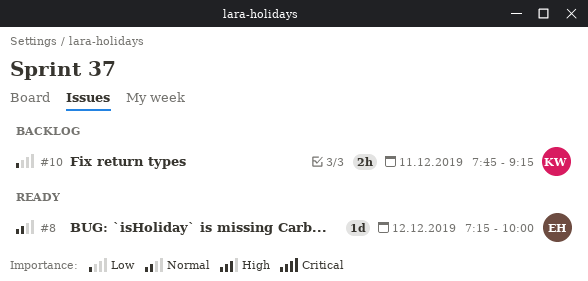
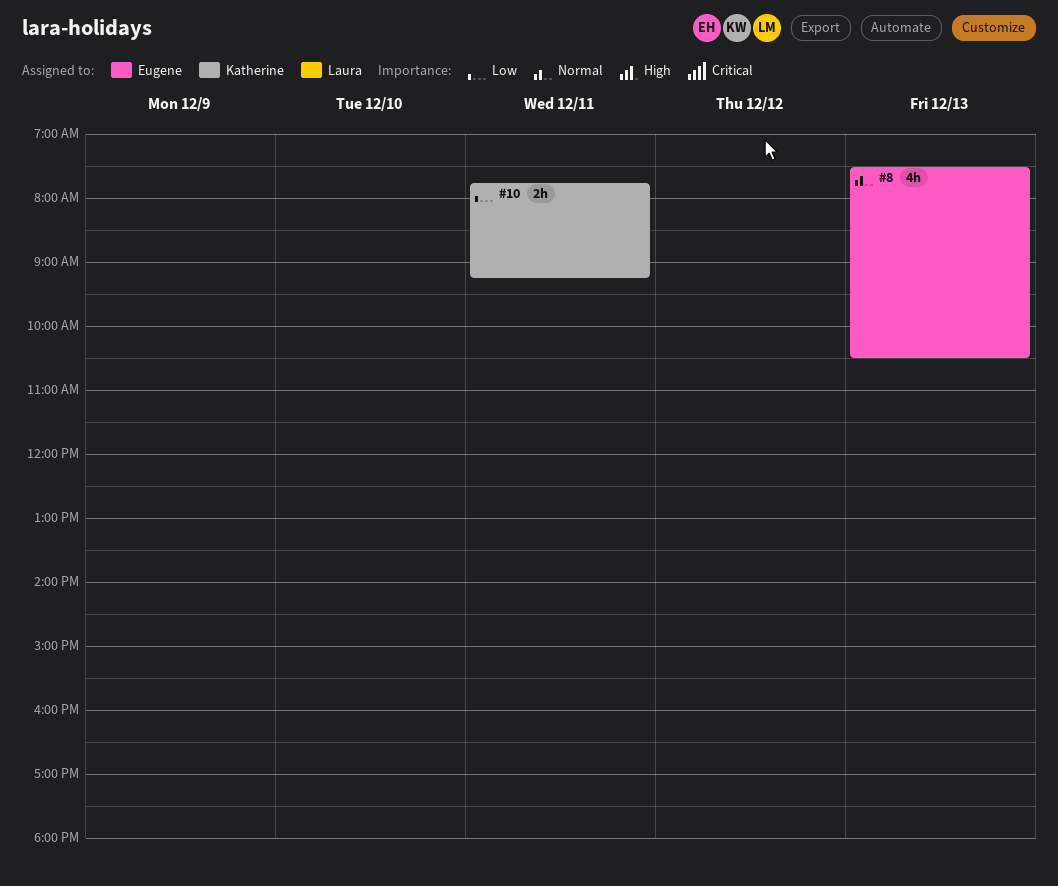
#8, estimate: 1d -> 4h
#8, day: Dec 12 -> Dec 13
#8, begins: 07:15 -> 07:30
#8, ends: 10:00 -> 10:30

